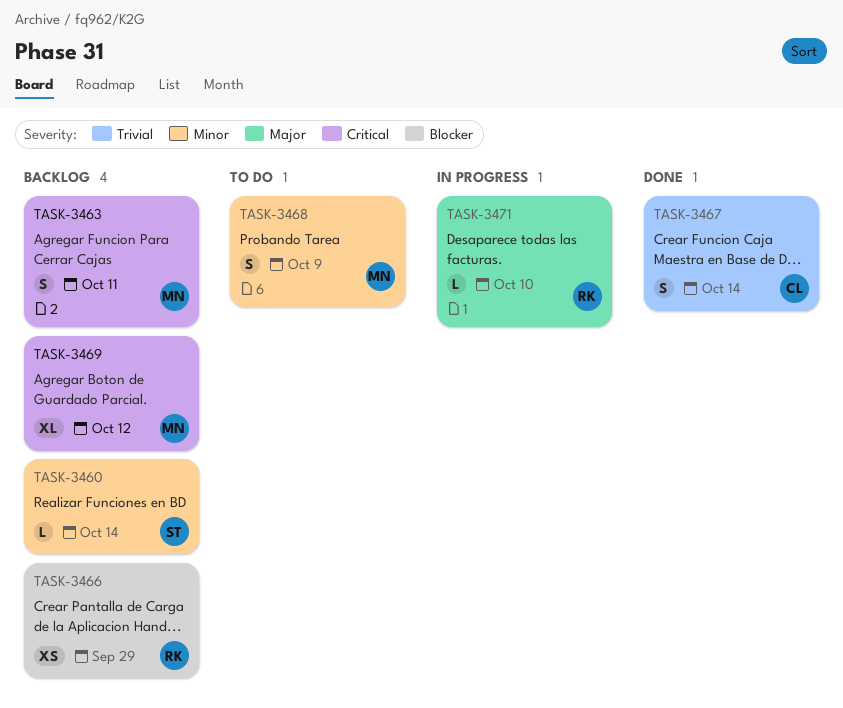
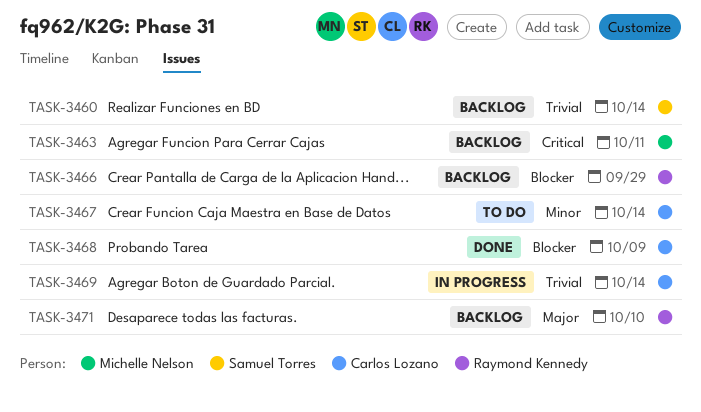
TASK-3460, priority: Minor -> Trivial
TASK-3467, status: Done -> To do
TASK-3467, priority: Trivial -> Minor
TASK-3468, status: To do -> Done
TASK-3468, owner: Michelle Nelson -> Carlos Lozano
TASK-3468, priority: Minor -> Blocker
TASK-3469, status: Backlog -> In progress
TASK-3469, owner: Michelle Nelson -> Carlos Lozano
TASK-3469, priority: Critical -> Trivial
TASK-3469, due: Oct 12 -> Oct 14
TASK-3471, status: In progress -> Backlog

